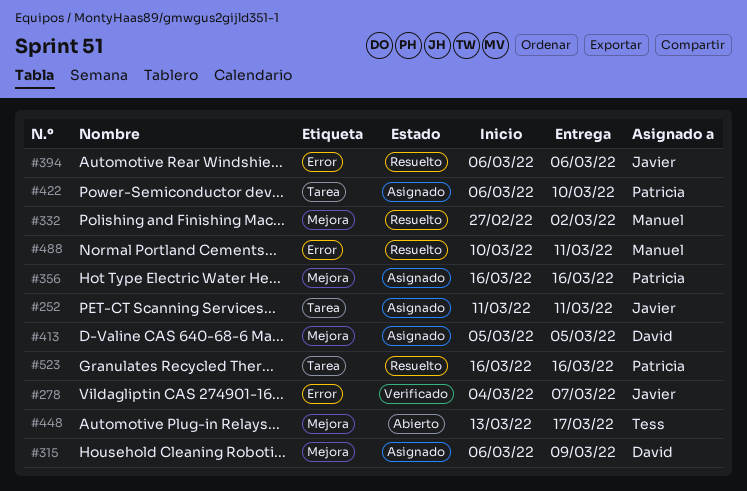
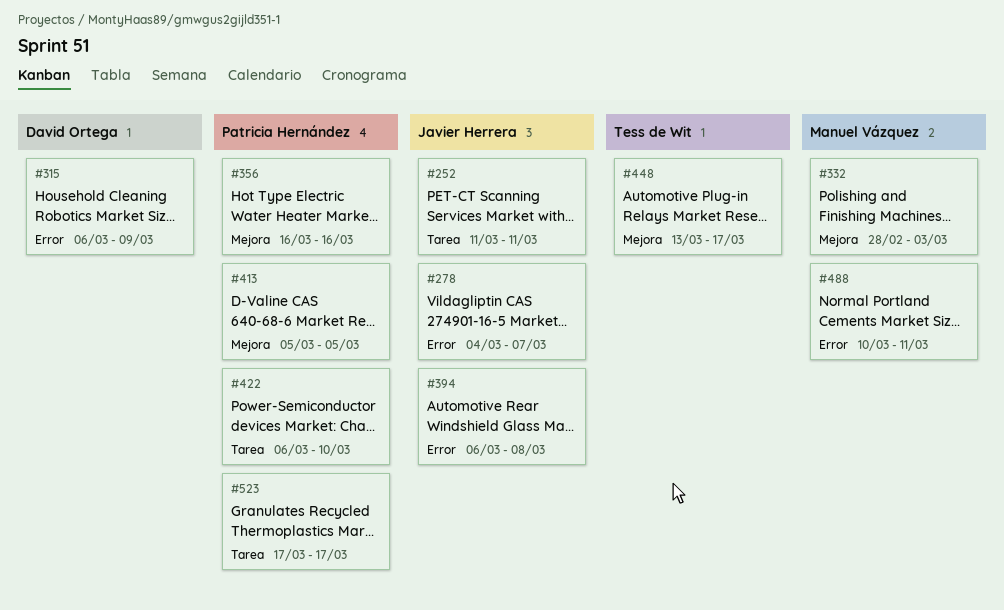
#315, label: Mejora -> Error
#332, start: Feb 27 -> Feb 28
#332, due: Mar 2 -> Mar 3
#394, due: Mar 6 -> Mar 8
#413, owner: David Ortega -> Patricia Hernández
#523, start: Mar 16 -> Mar 17
#523, due: Mar 16 -> Mar 17

